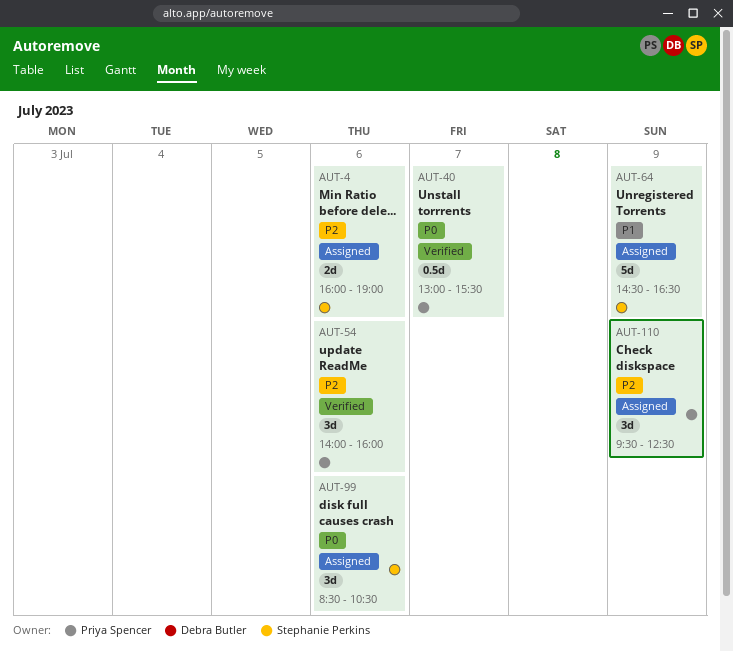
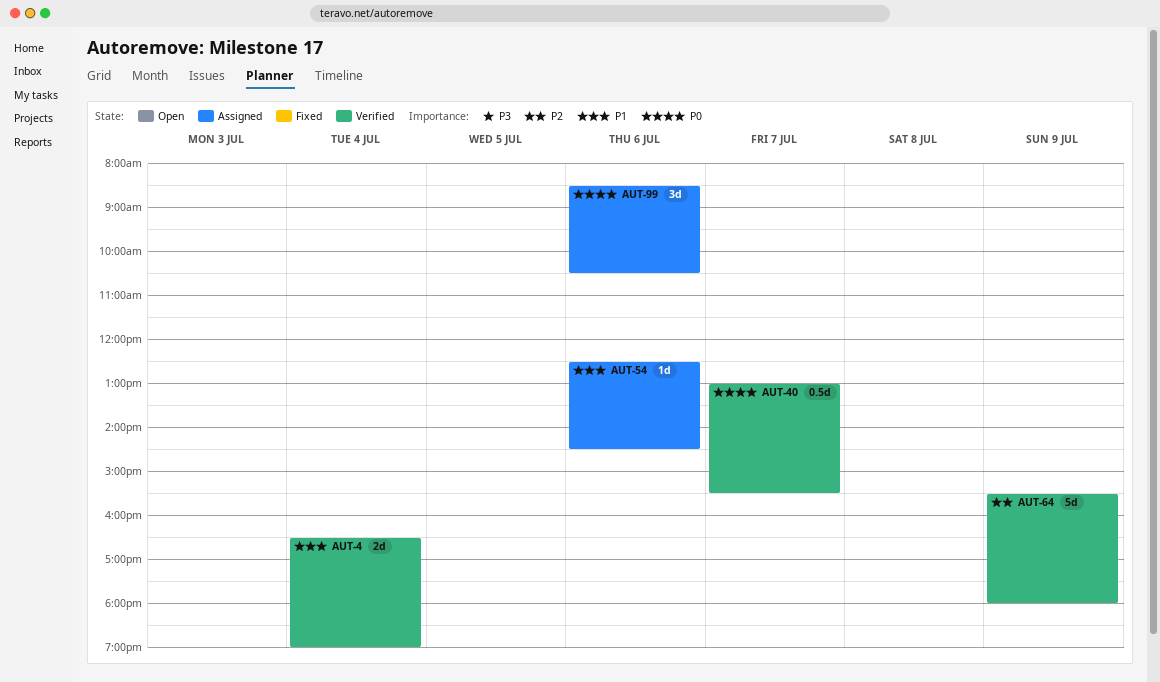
AUT-4, status: Assigned -> Verified
AUT-4, priority: P2 -> P1
AUT-4, day: Jul 6 -> Jul 4
AUT-4, begins: 16:00 -> 16:30
AUT-54, status: Verified -> Assigned
AUT-54, priority: P2 -> P1
AUT-54, estimate: 3d -> 1d
AUT-54, begins: 14:00 -> 12:30
AUT-54, ends: 16:00 -> 14:30
AUT-64, status: Assigned -> Verified
AUT-64, priority: P1 -> P2
AUT-64, begins: 14:30 -> 15:30
AUT-64, ends: 16:30 -> 18:00
AUT-110: present -> none

